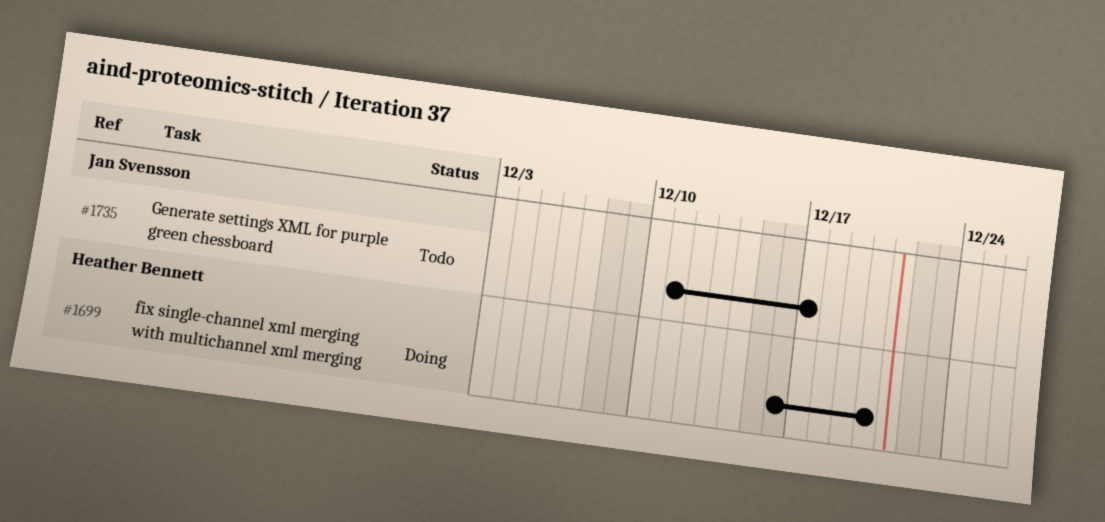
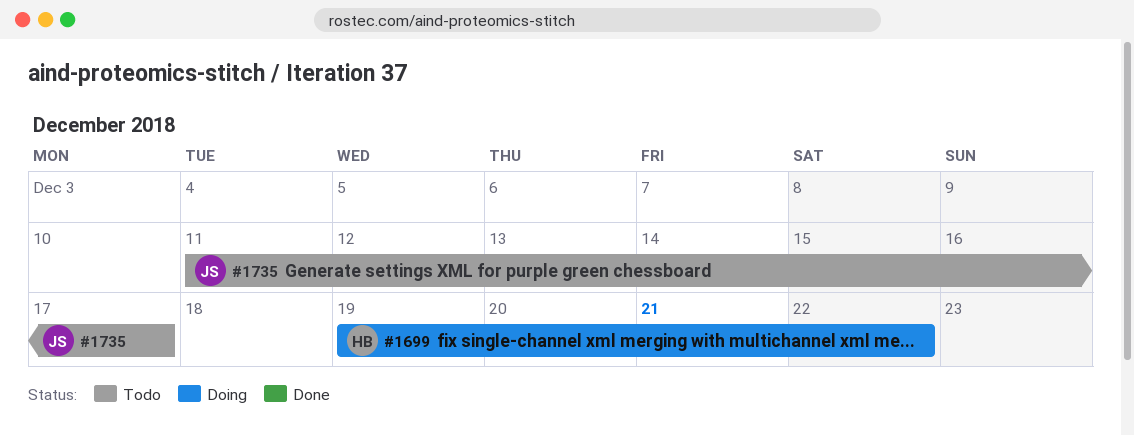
#1699, start: Dec 16 -> Dec 19
#1699, due: Dec 20 -> Dec 22

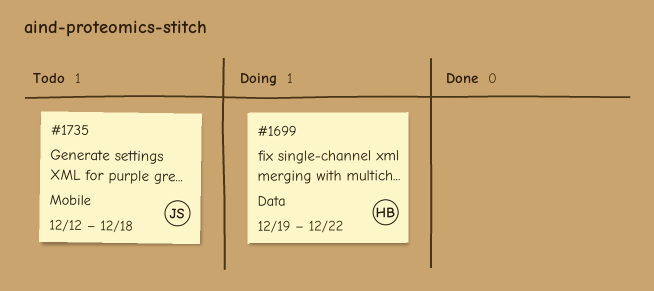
#1735, start: Dec 11 -> Dec 12
#1735, due: Dec 17 -> Dec 18

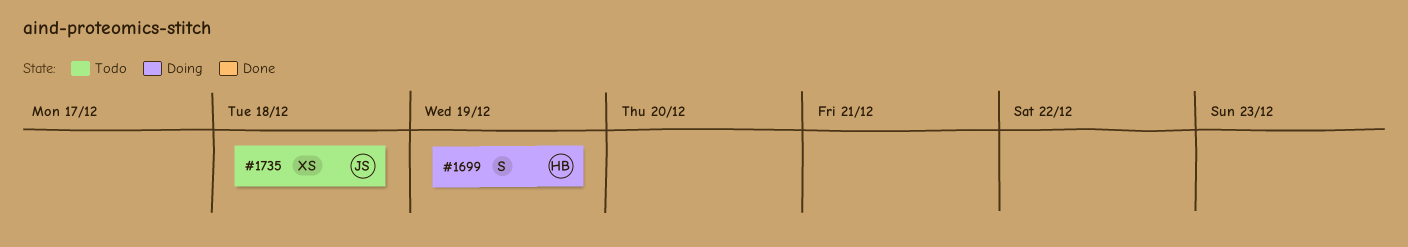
#1699, due: Dec 22 -> Dec 19

